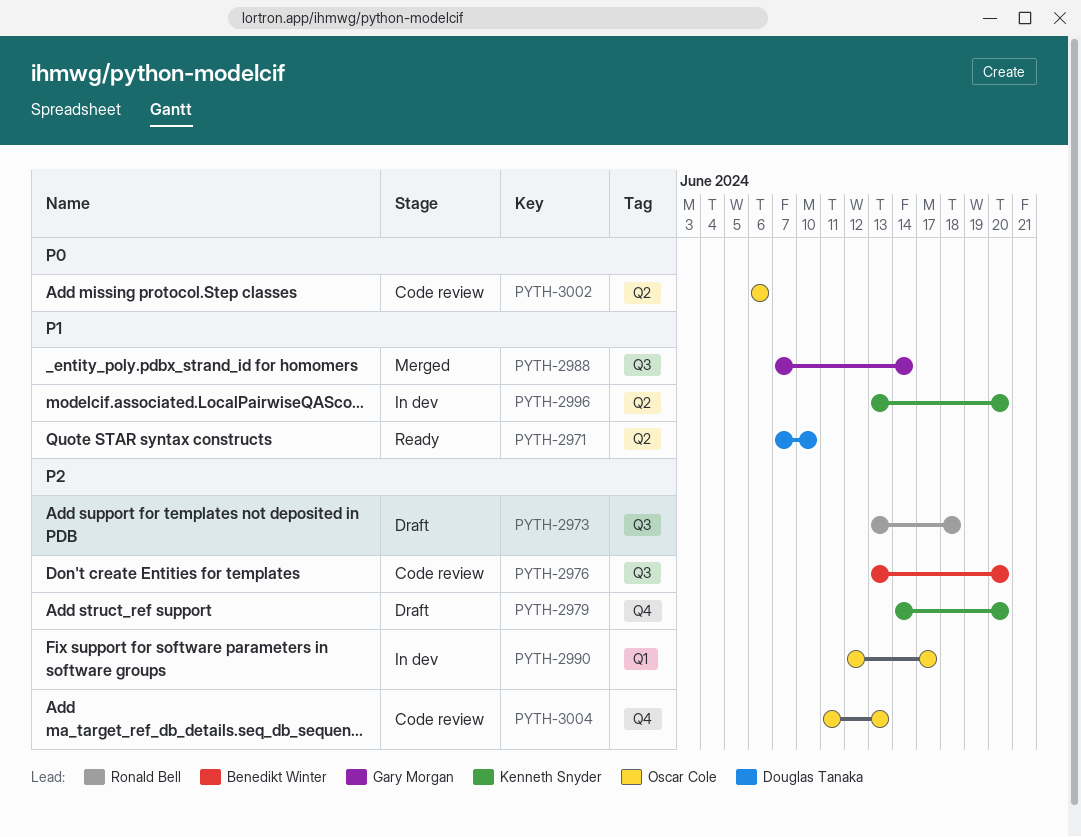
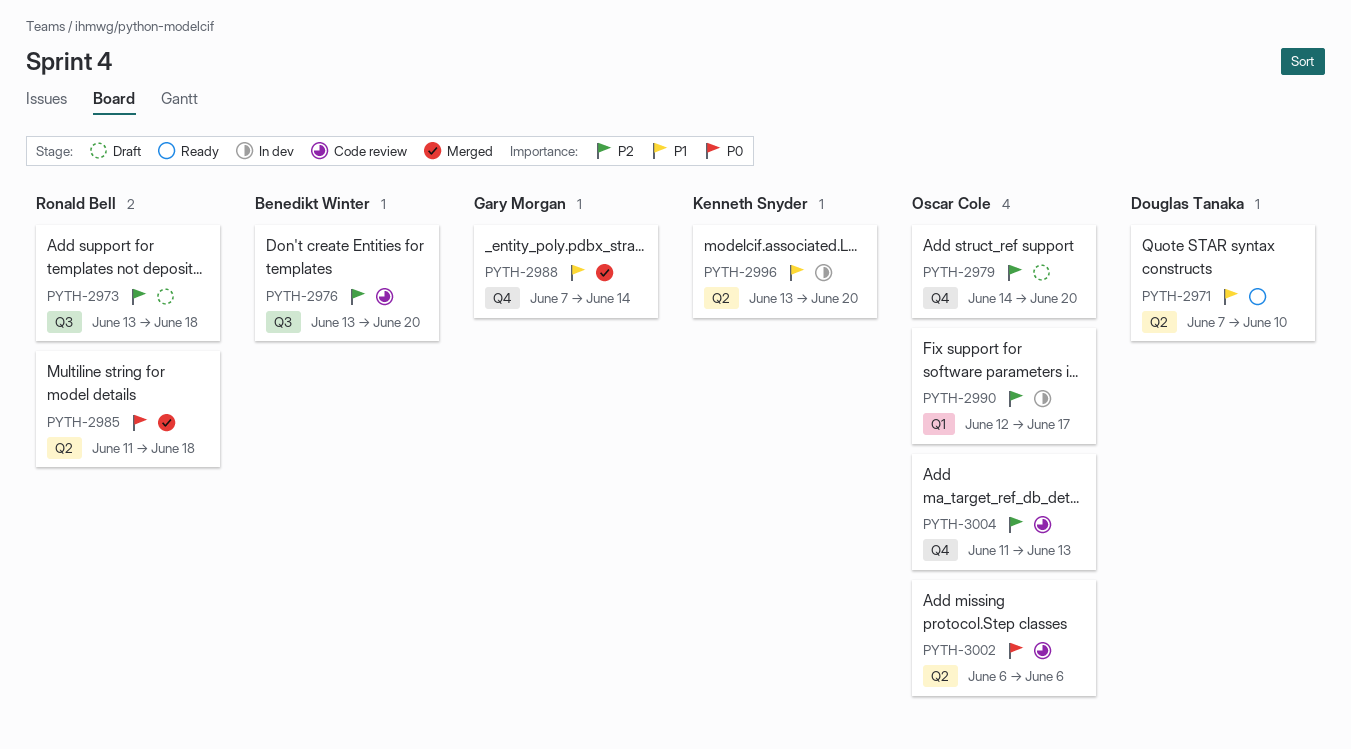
PYTH-2979, owner: Kenneth Snyder -> Oscar Cole
PYTH-2985: none -> present
PYTH-2988, label: Q3 -> Q4

